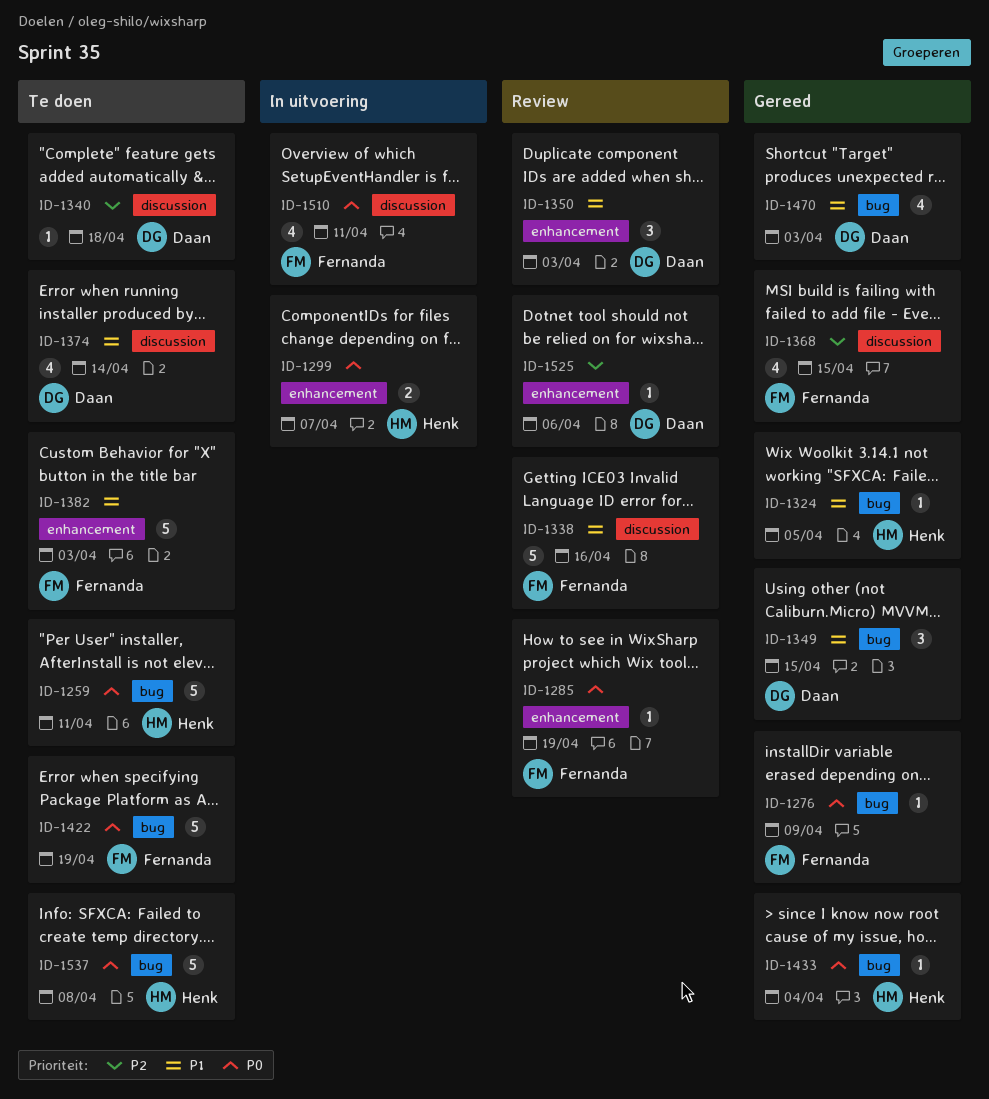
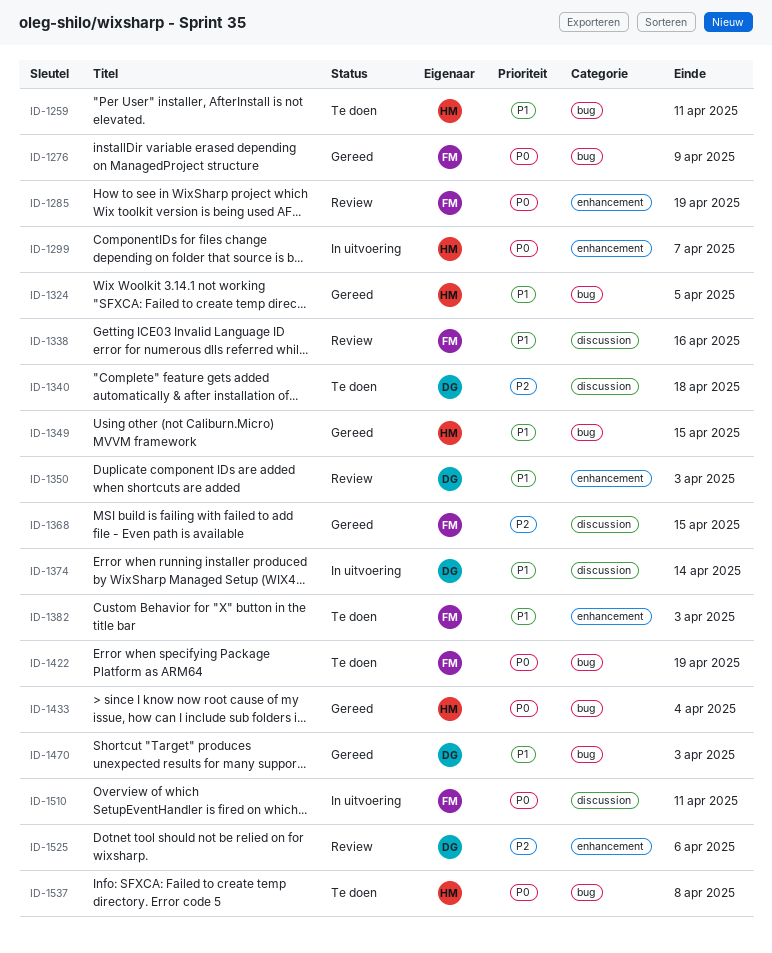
ID-1259, priority: P0 -> P1
ID-1349, owner: Daan -> Henk
ID-1374, status: Te doen -> In uitvoering

